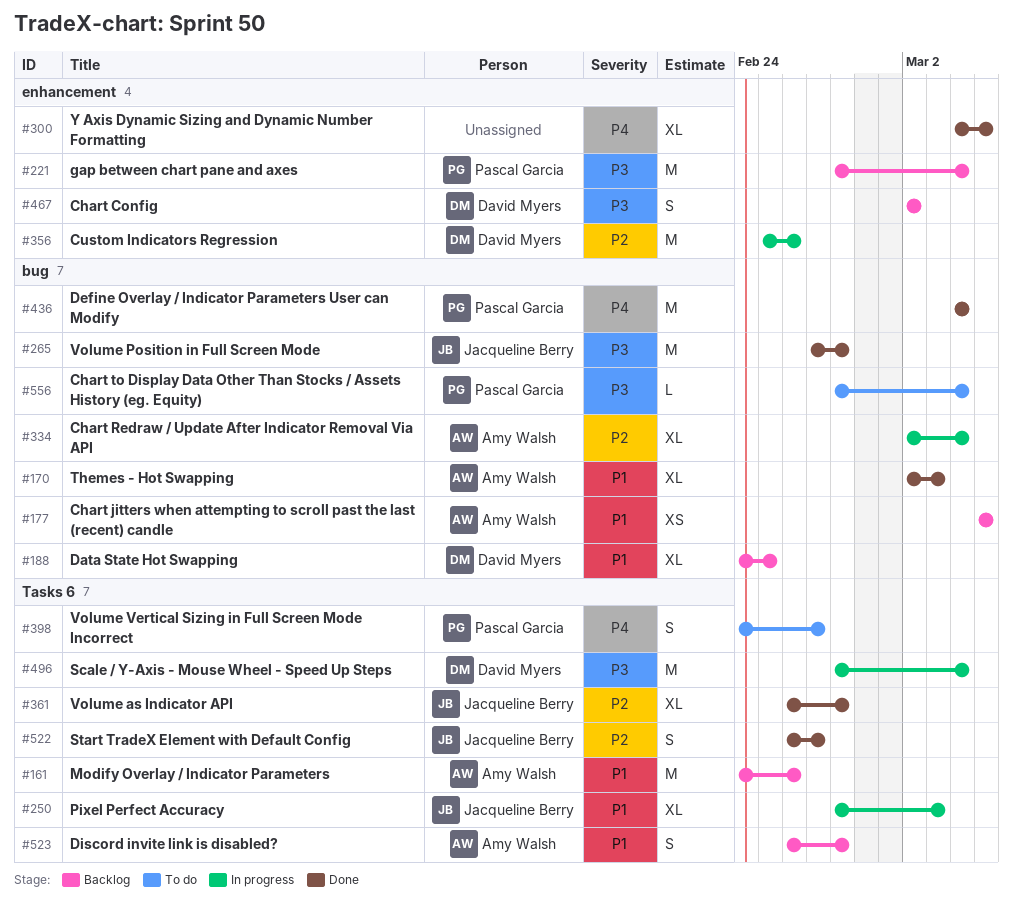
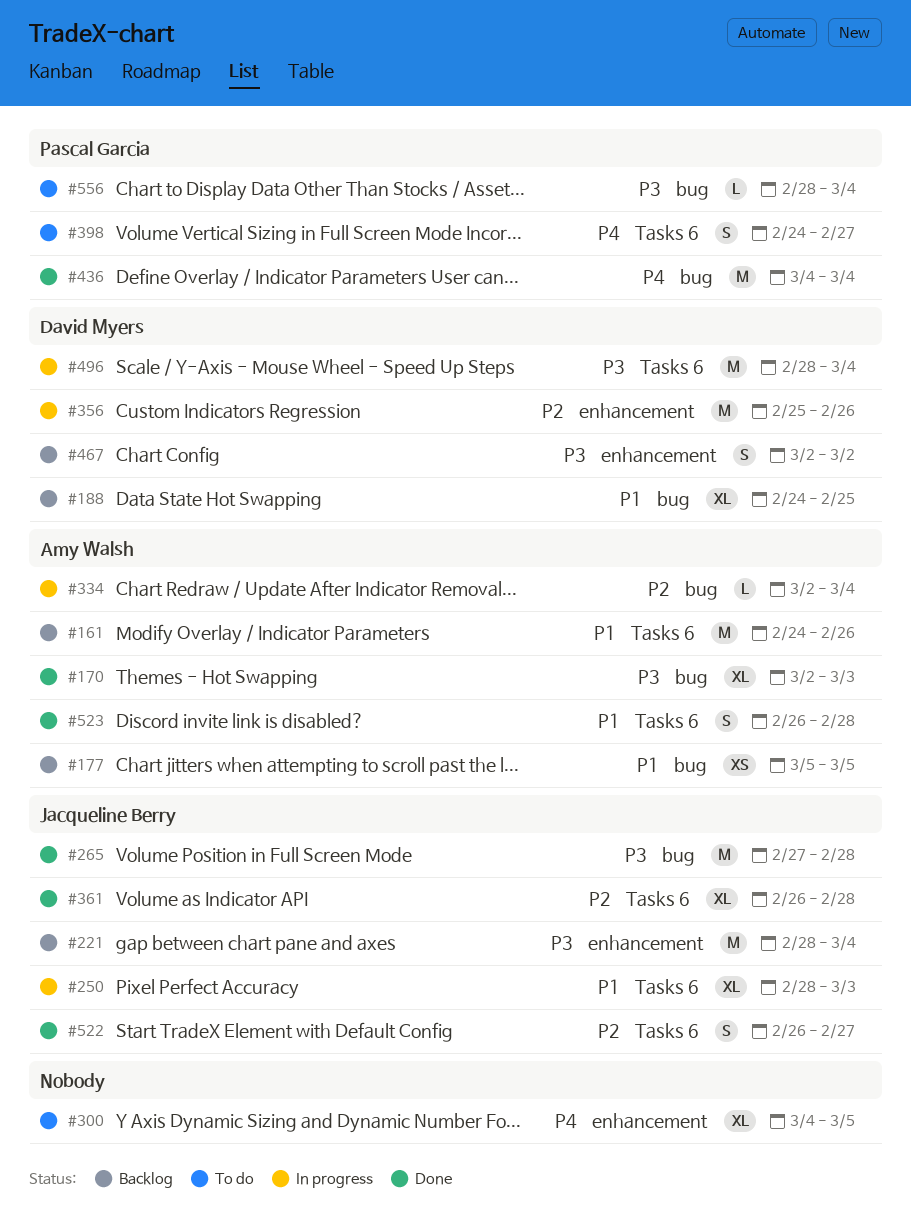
#170, priority: P1 -> P3
#221, owner: Pascal Garcia -> Jacqueline Berry
#300, status: Done -> To do
#334, estimate: XL -> L
#523, status: Backlog -> Done

